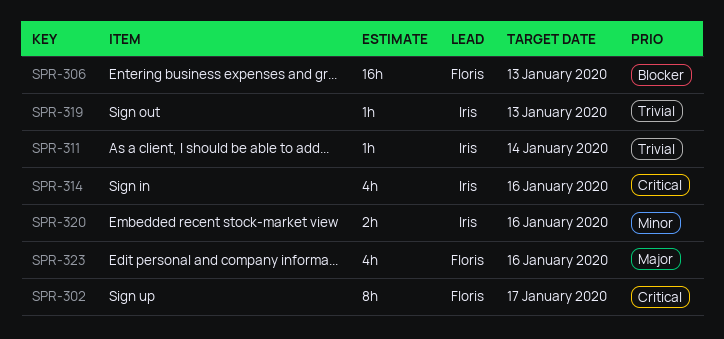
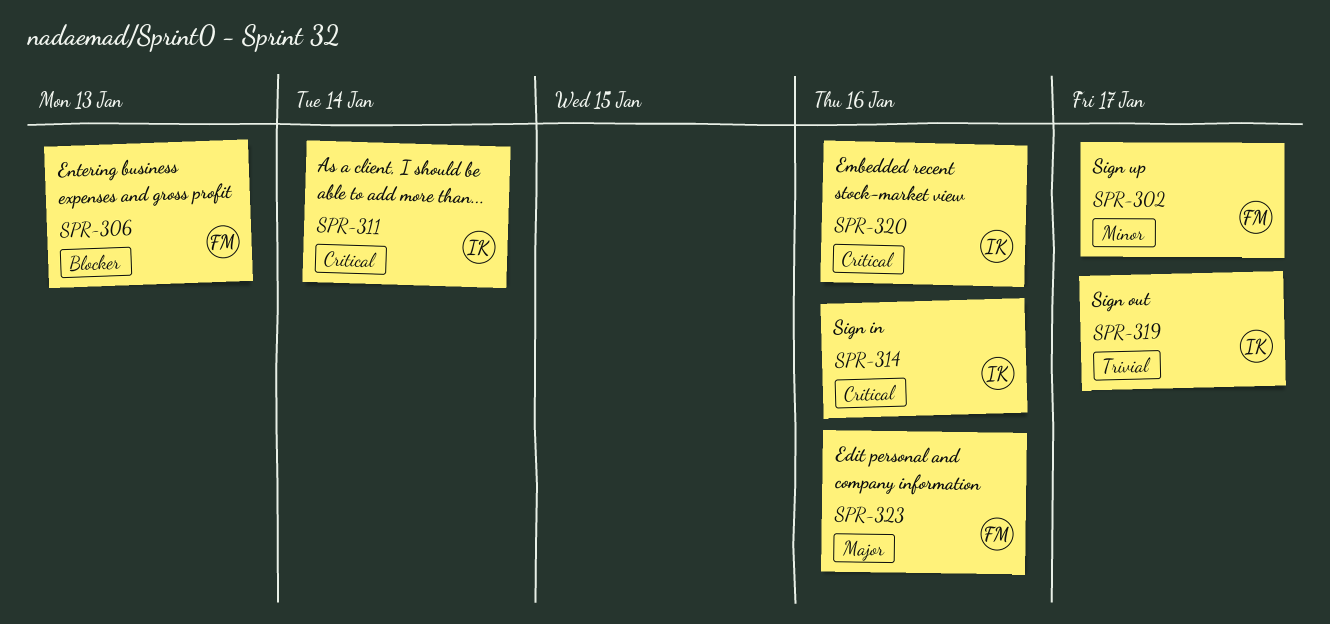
SPR-302, priority: Critical -> Minor
SPR-311, priority: Trivial -> Critical
SPR-319, due: Jan 13 -> Jan 17
SPR-320, priority: Minor -> Critical

